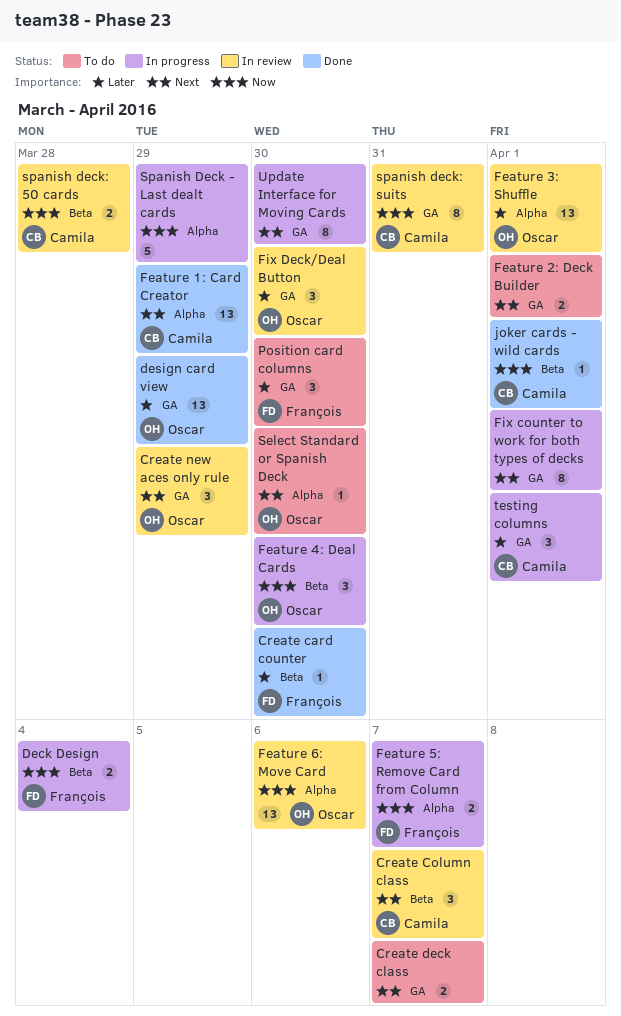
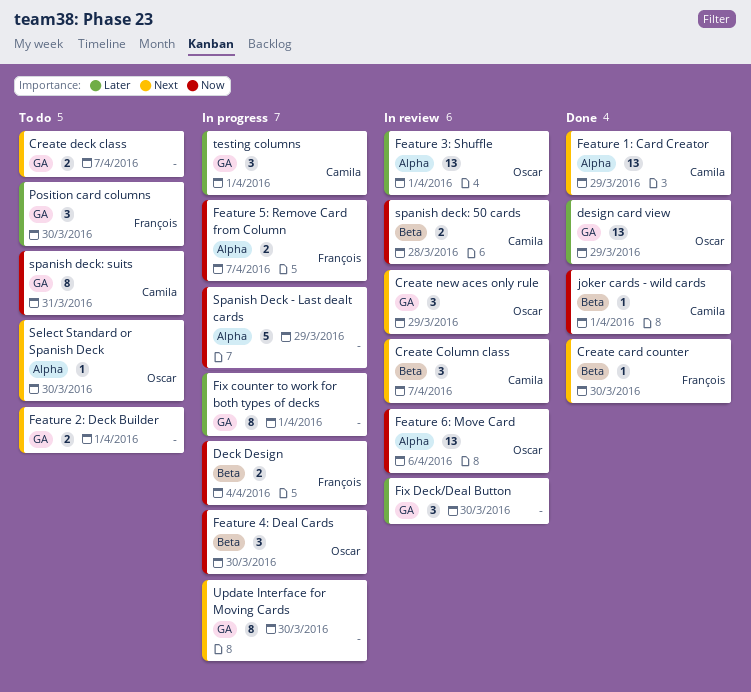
Create card counter, priority: Later -> Next
Fix counter to work for both types of decks, priority: Next -> Later
Fix Deck/Deal Button, owner: Oscar -> none
spanish deck: suits, status: In review -> To do

